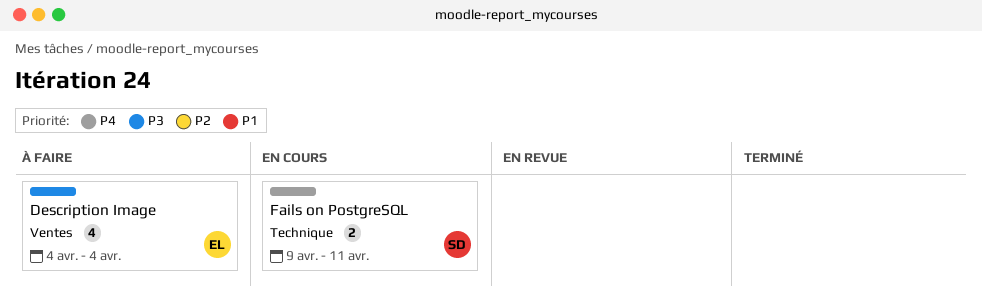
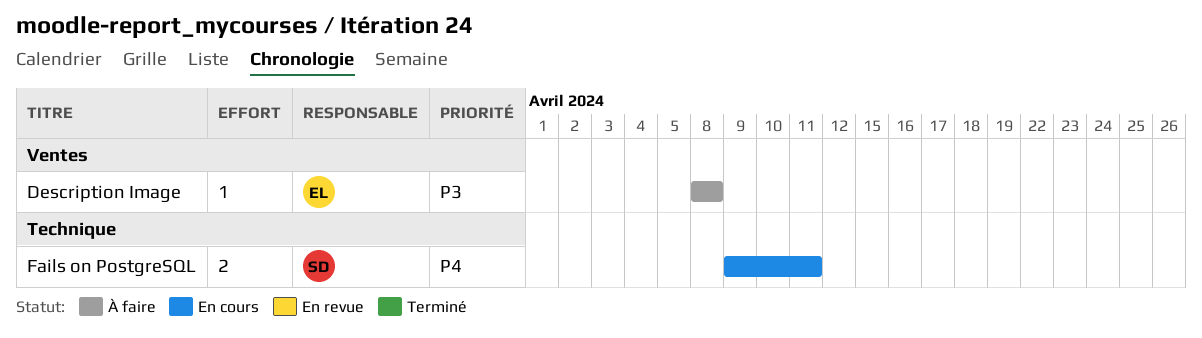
Description Image, estimate: 4 -> 1
Description Image, start: Apr 4 -> Apr 8
Description Image, due: Apr 4 -> Apr 8

